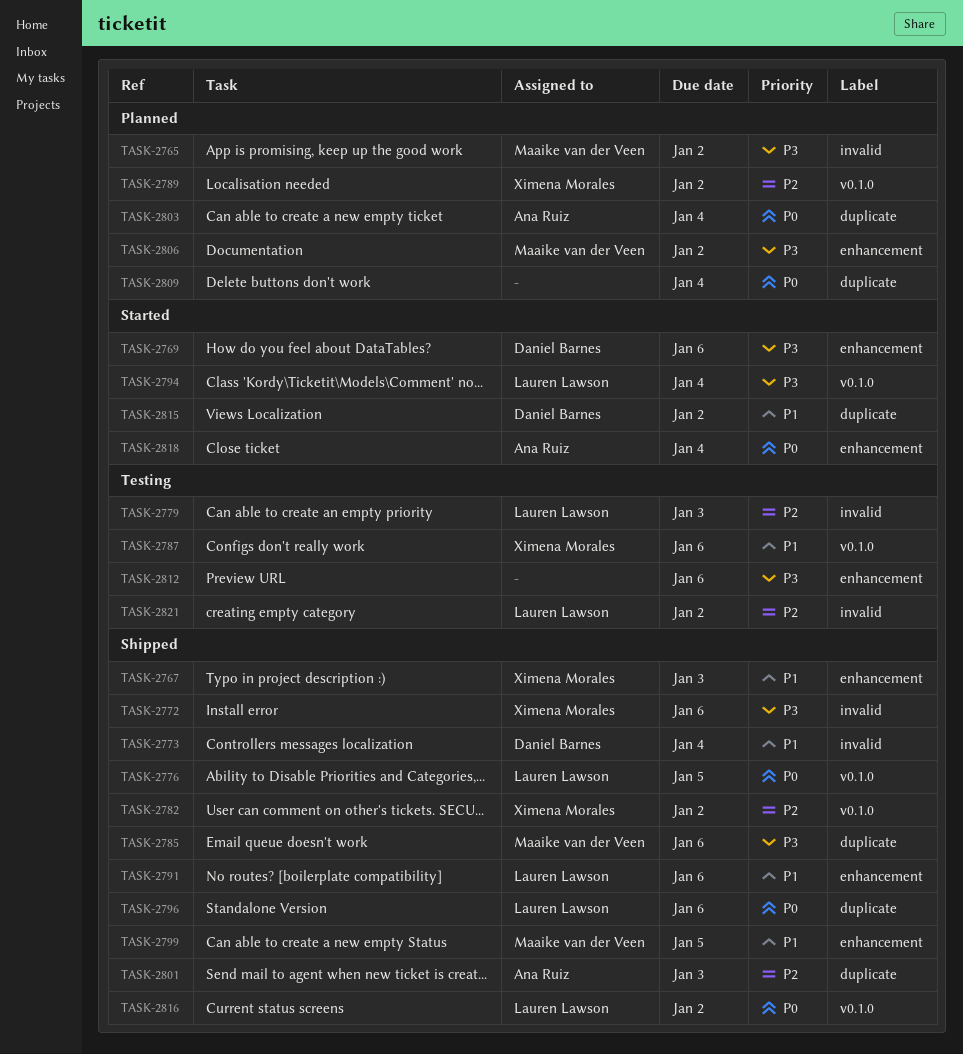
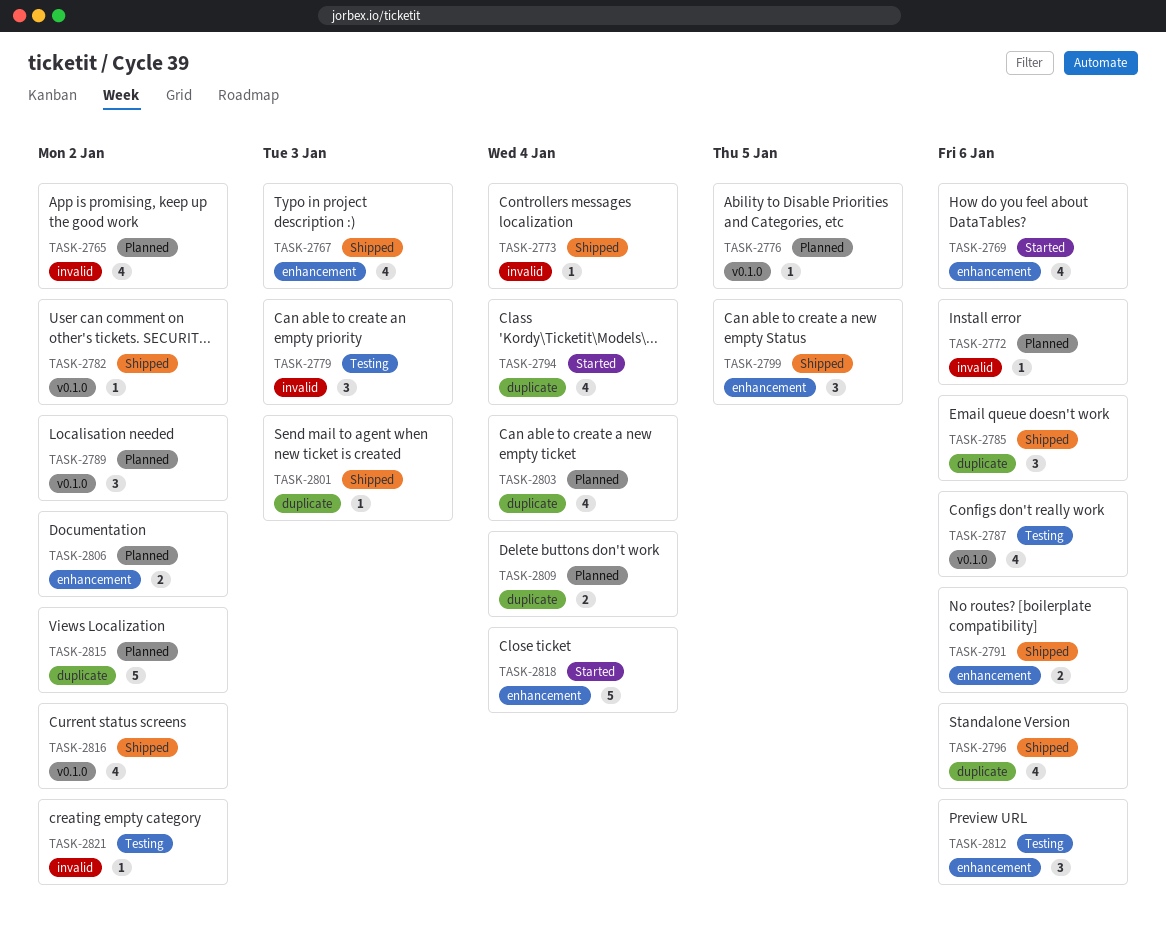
TASK-2772, status: Shipped -> Planned
TASK-2776, status: Shipped -> Planned
TASK-2794, label: v0.1.0 -> duplicate
TASK-2815, status: Started -> Planned

